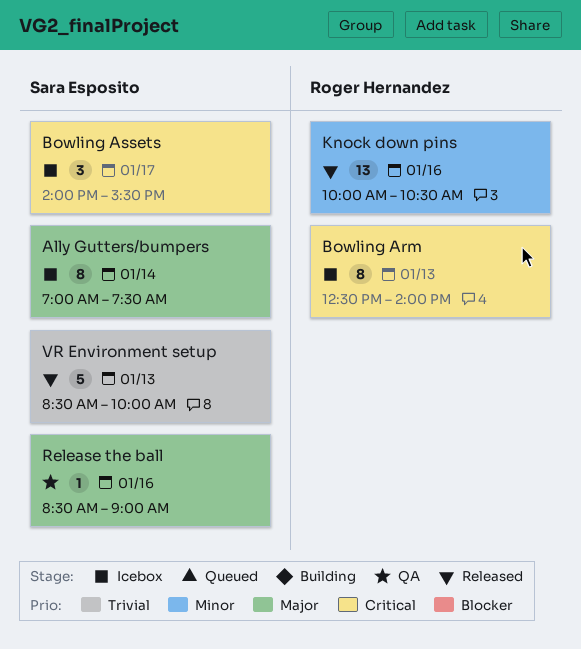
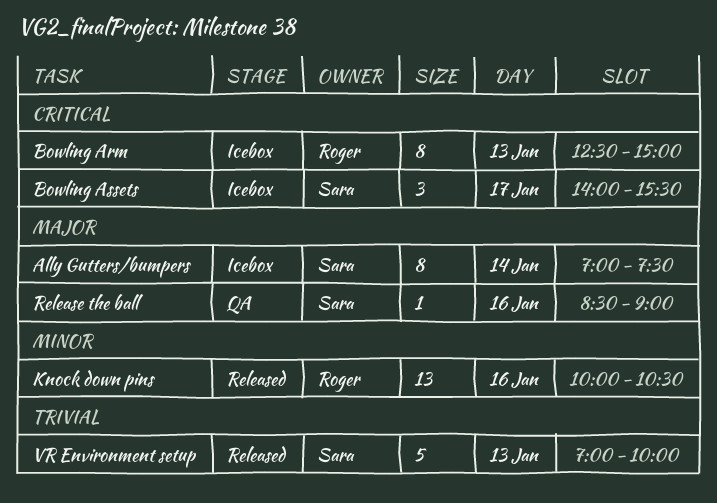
Bowling Arm, ends: 14:00 -> 15:00
VR Environment setup, begins: 08:30 -> 07:00

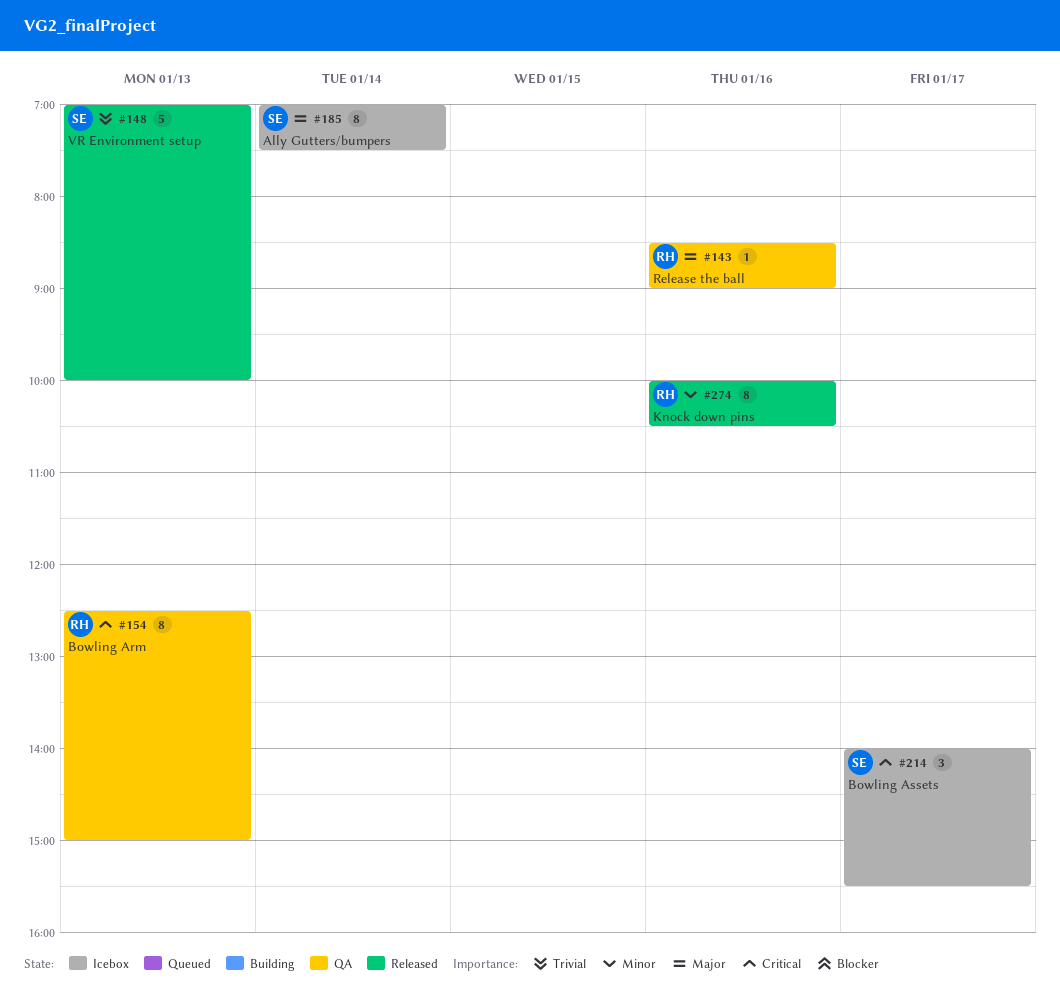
Bowling Arm, status: Icebox -> QA
Knock down pins, estimate: 13 -> 8
Release the ball, owner: Sara -> Roger

